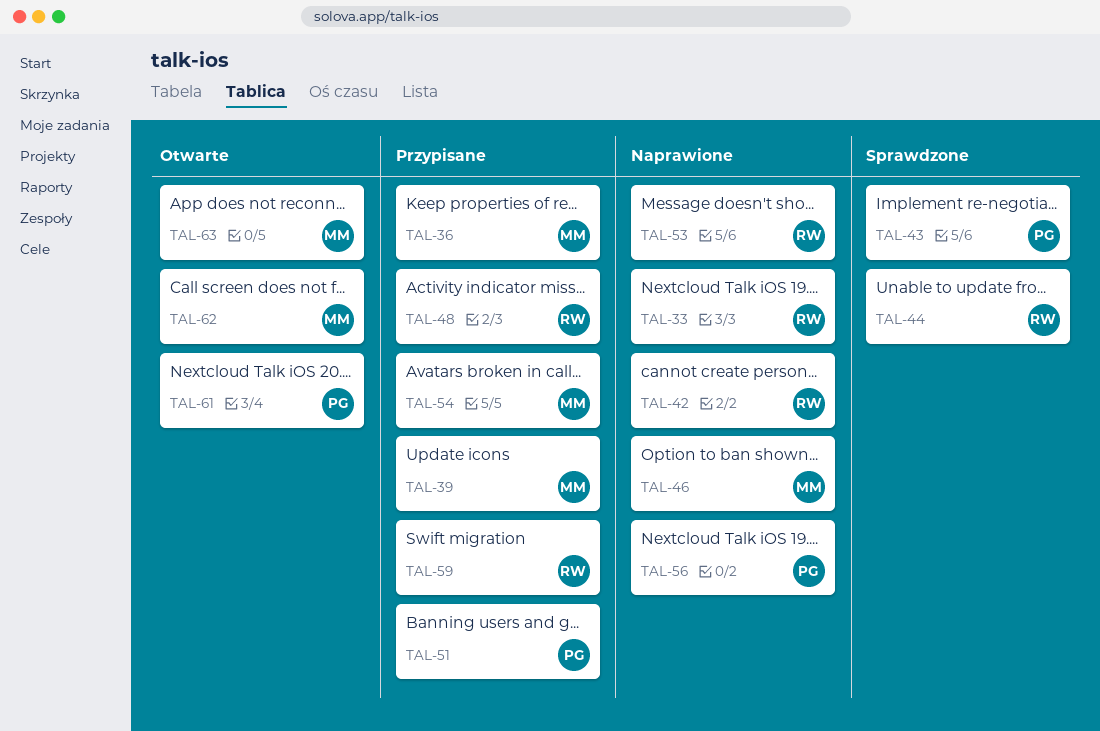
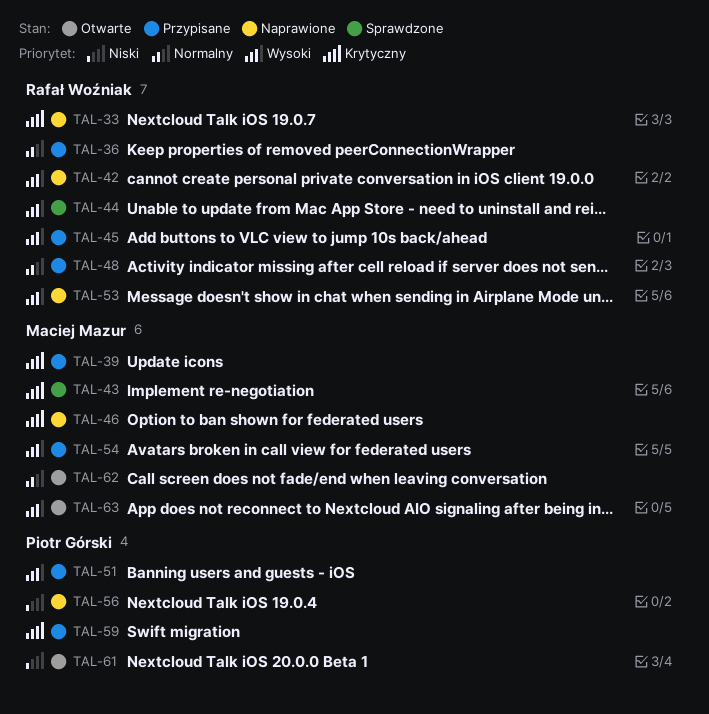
TAL-36, owner: Maciej Mazur -> Rafał Woźniak
TAL-43, owner: Piotr Górski -> Maciej Mazur
TAL-45: none -> present
TAL-59, owner: Rafał Woźniak -> Piotr Górski

